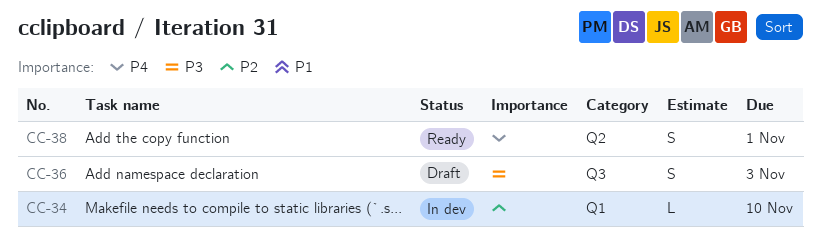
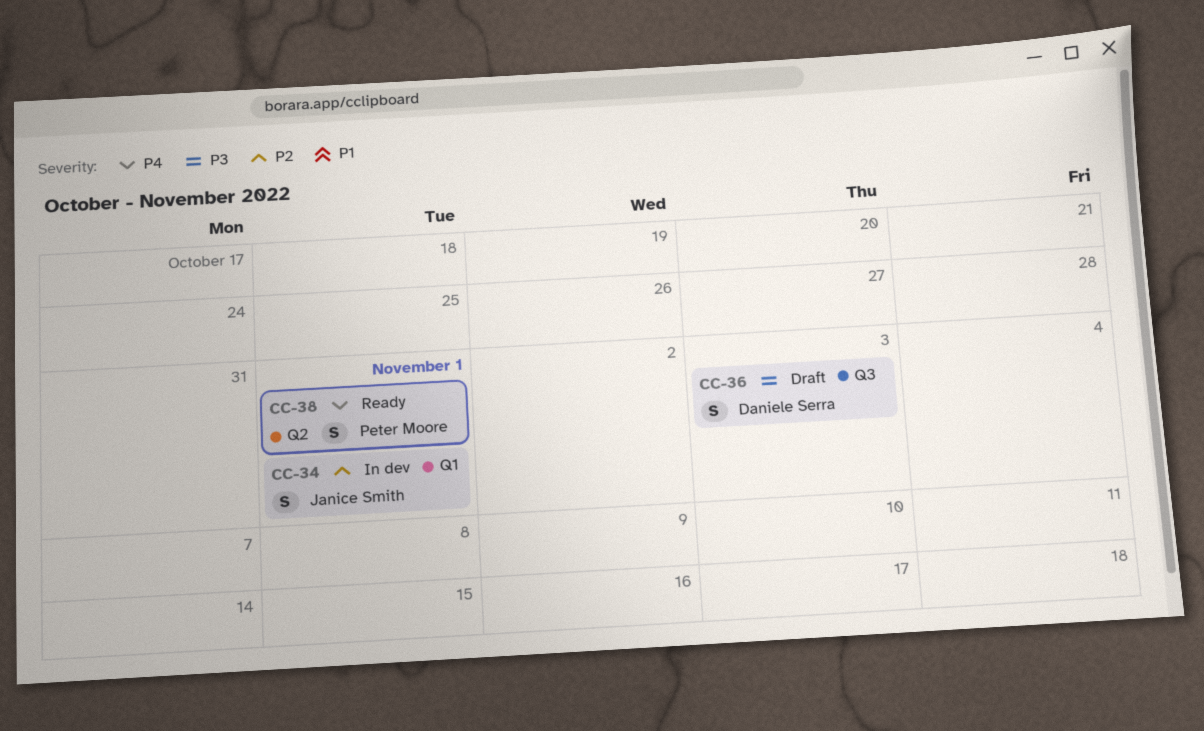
CC-34, estimate: L -> S
CC-34, due: Nov 10 -> Nov 1

